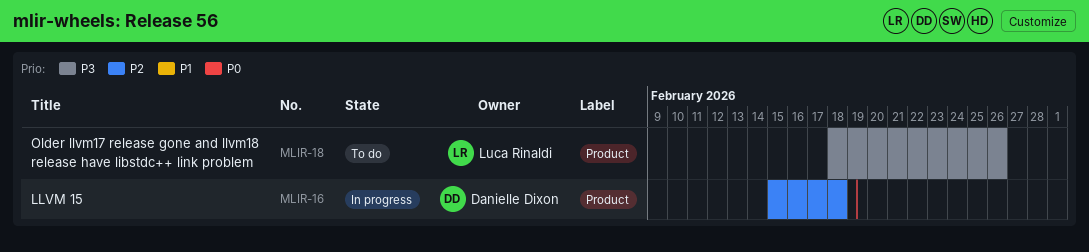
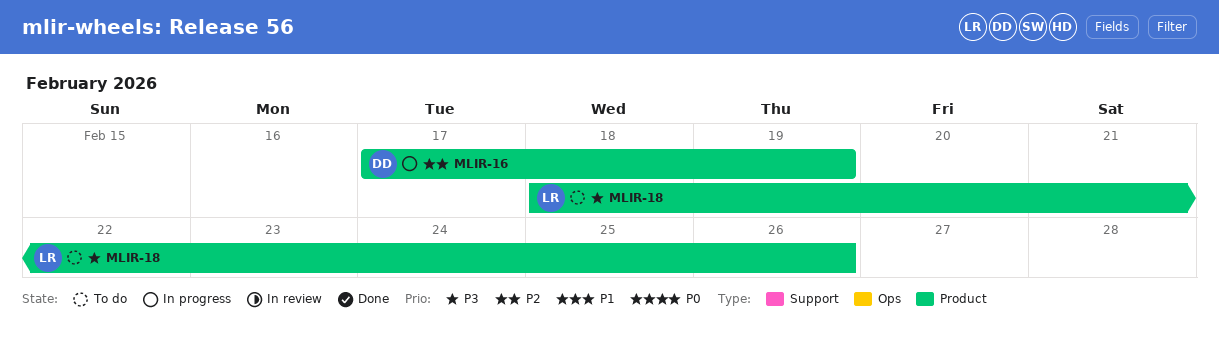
MLIR-16, start: Feb 15 -> Feb 17
MLIR-16, due: Feb 18 -> Feb 19

